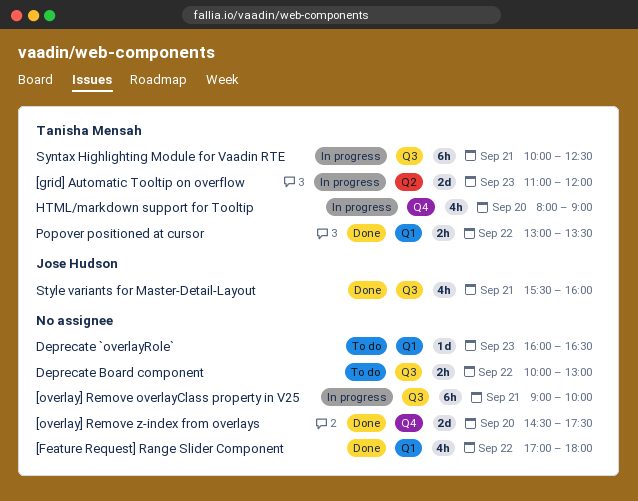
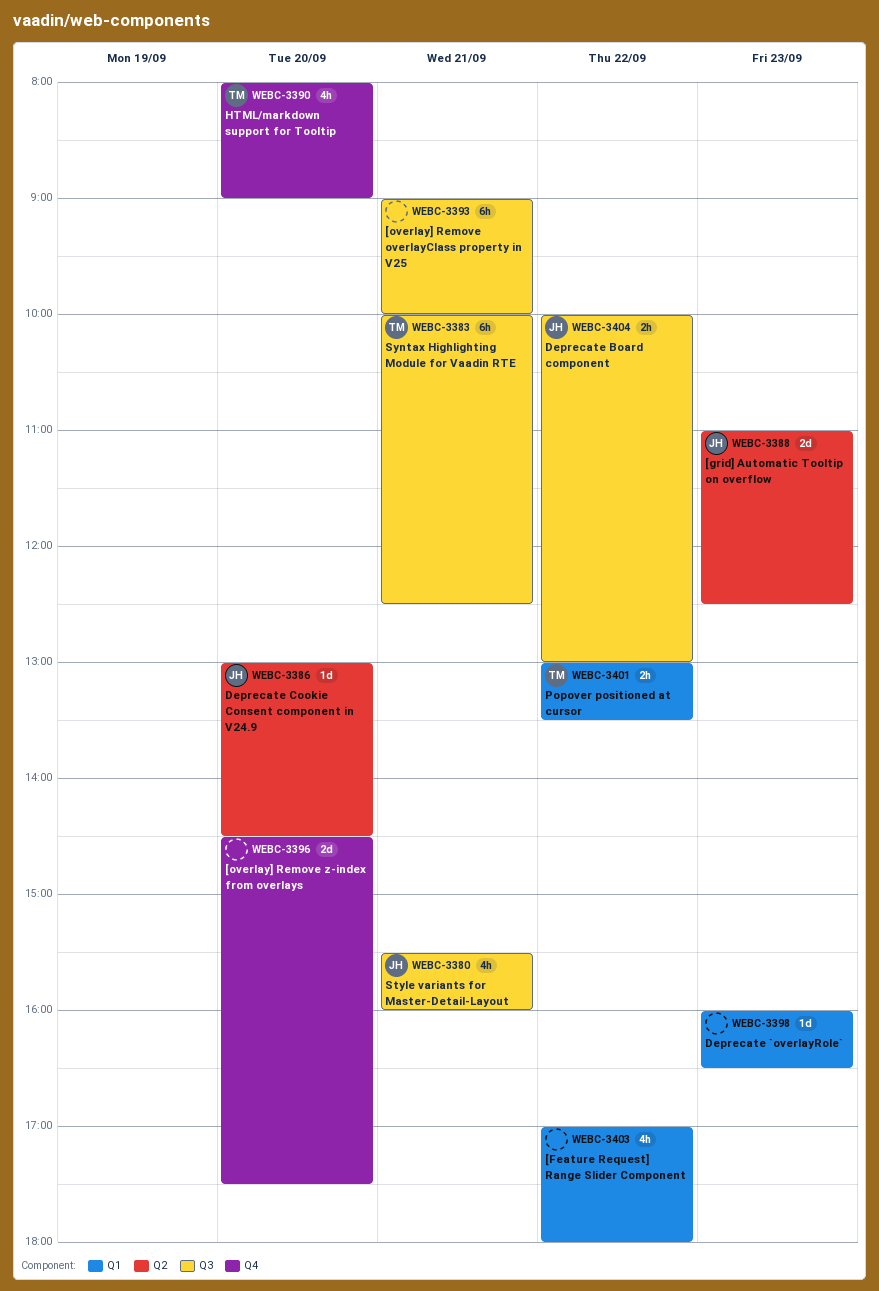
[grid] Automatic Tooltip on overflow, owner: Tanisha Mensah -> Jose Hudson
[grid] Automatic Tooltip on overflow, ends: 12:00 -> 12:30
Deprecate Board component, owner: none -> Jose Hudson
Deprecate Cookie Consent component in V24.9: none -> present

